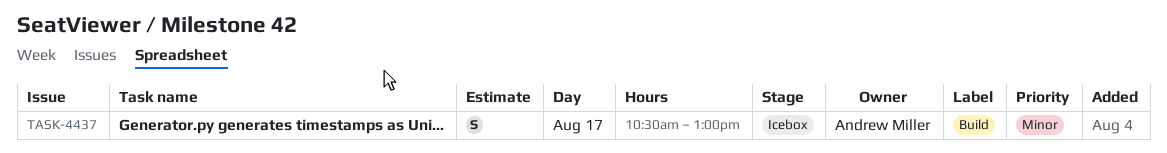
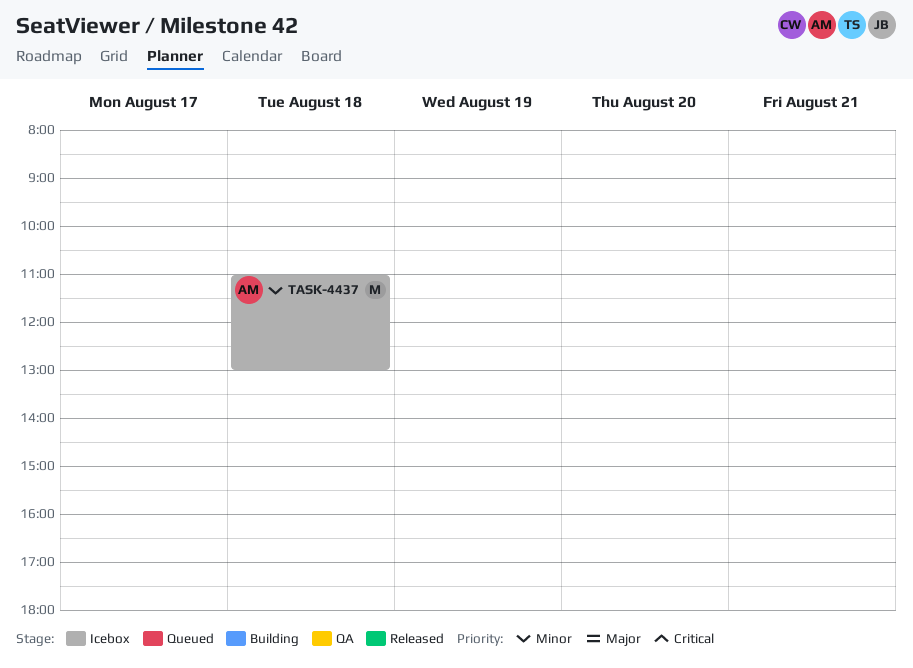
TASK-4437, estimate: S -> M
TASK-4437, day: Aug 17 -> Aug 18
TASK-4437, begins: 10:30 -> 11:00

